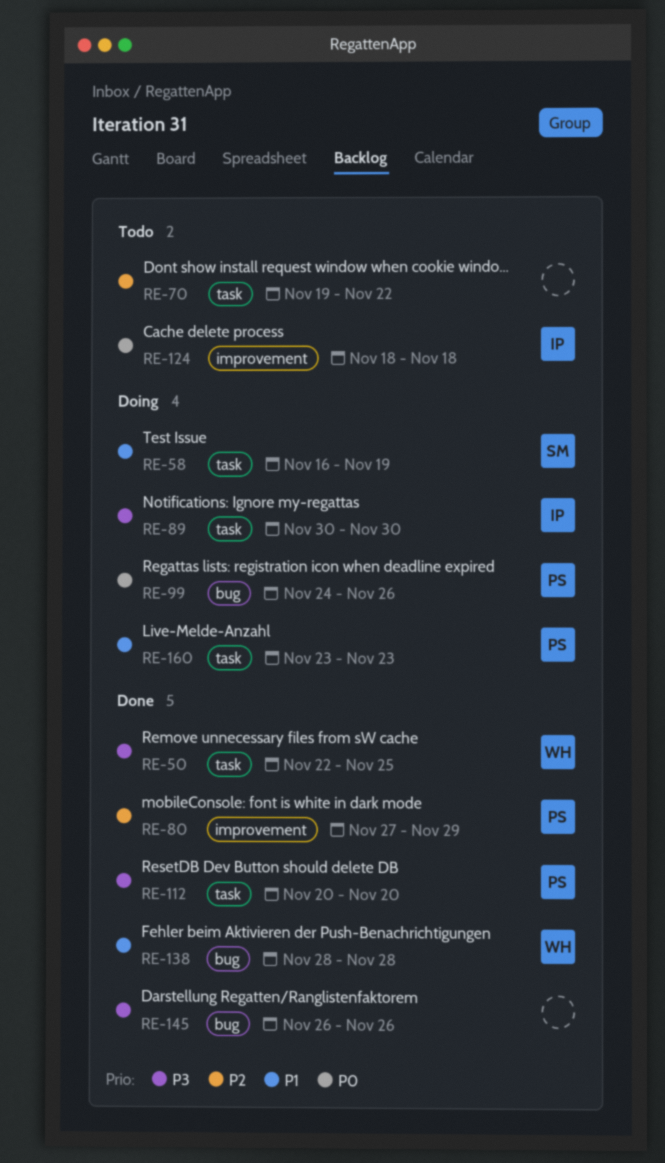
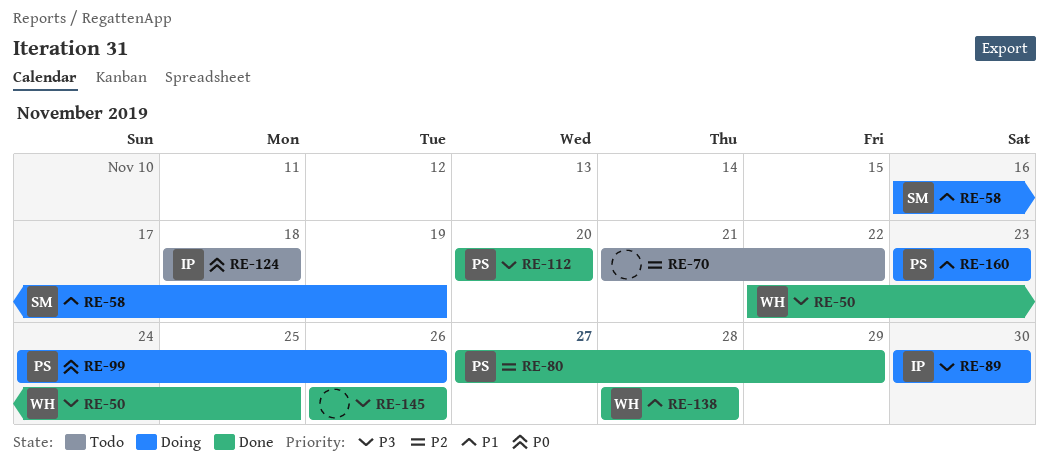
RE-70, start: Nov 19 -> Nov 21

